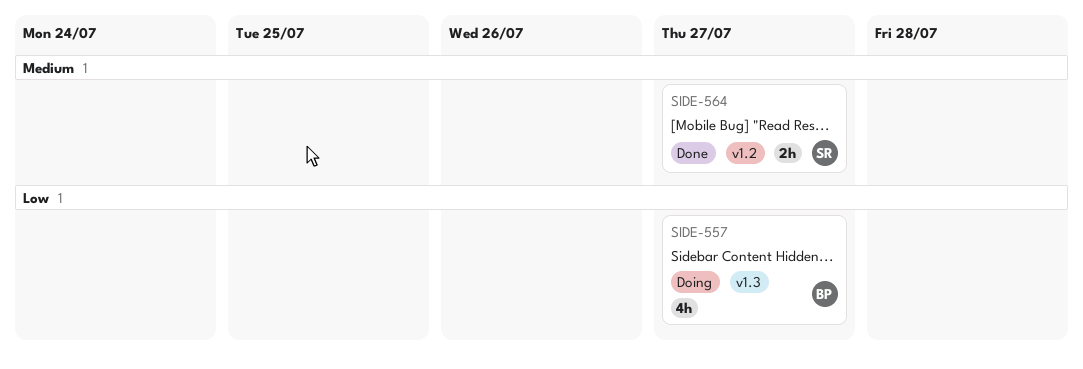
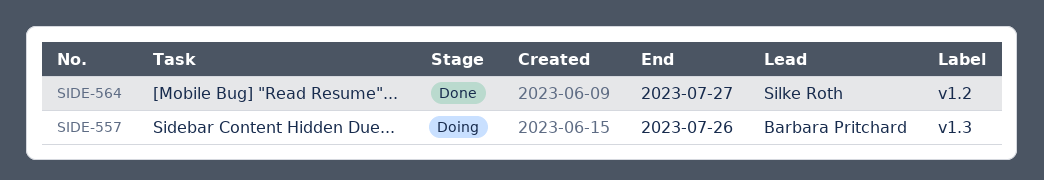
SIDE-557, due: Jul 27 -> Jul 26

